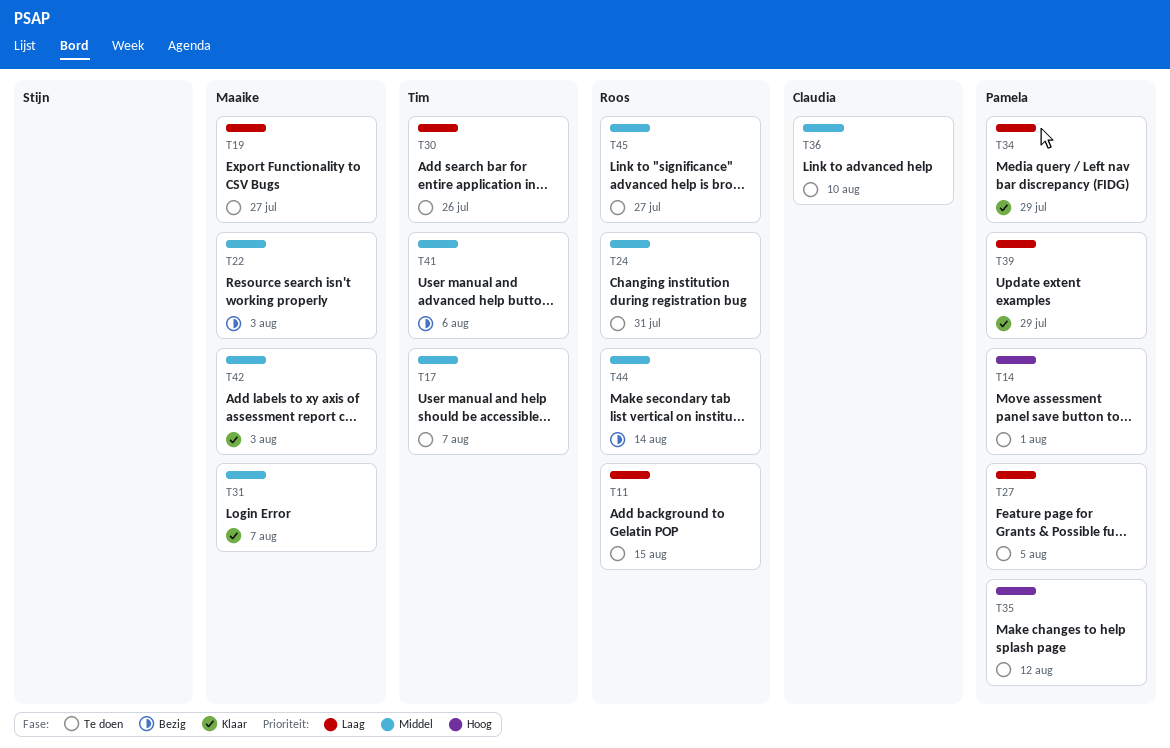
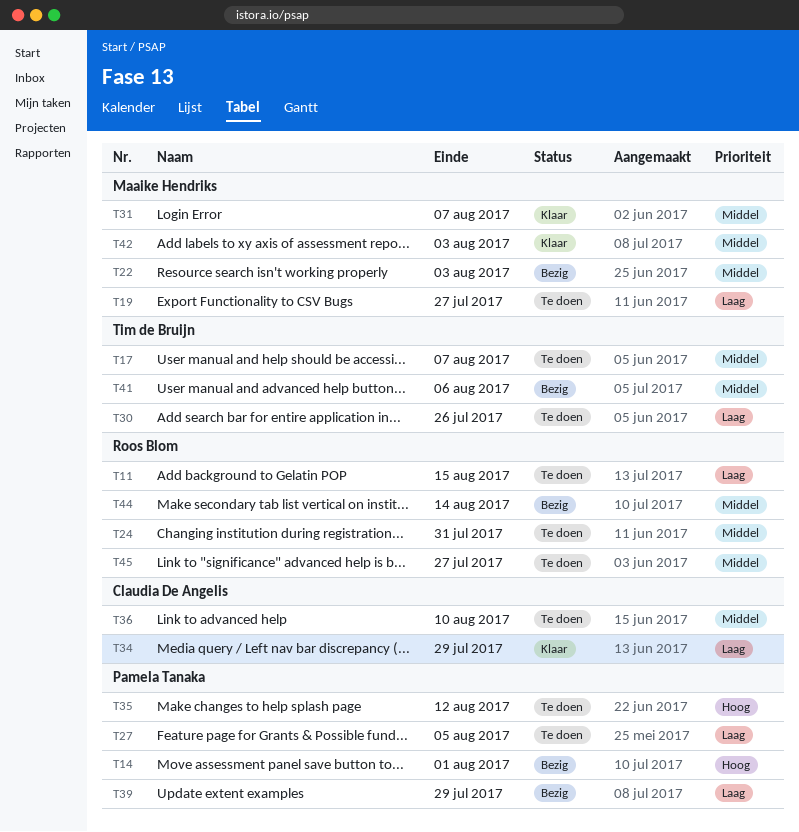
T14, status: Te doen -> Bezig
T34, owner: Pamela Tanaka -> Claudia De Angelis
T39, status: Klaar -> Bezig

